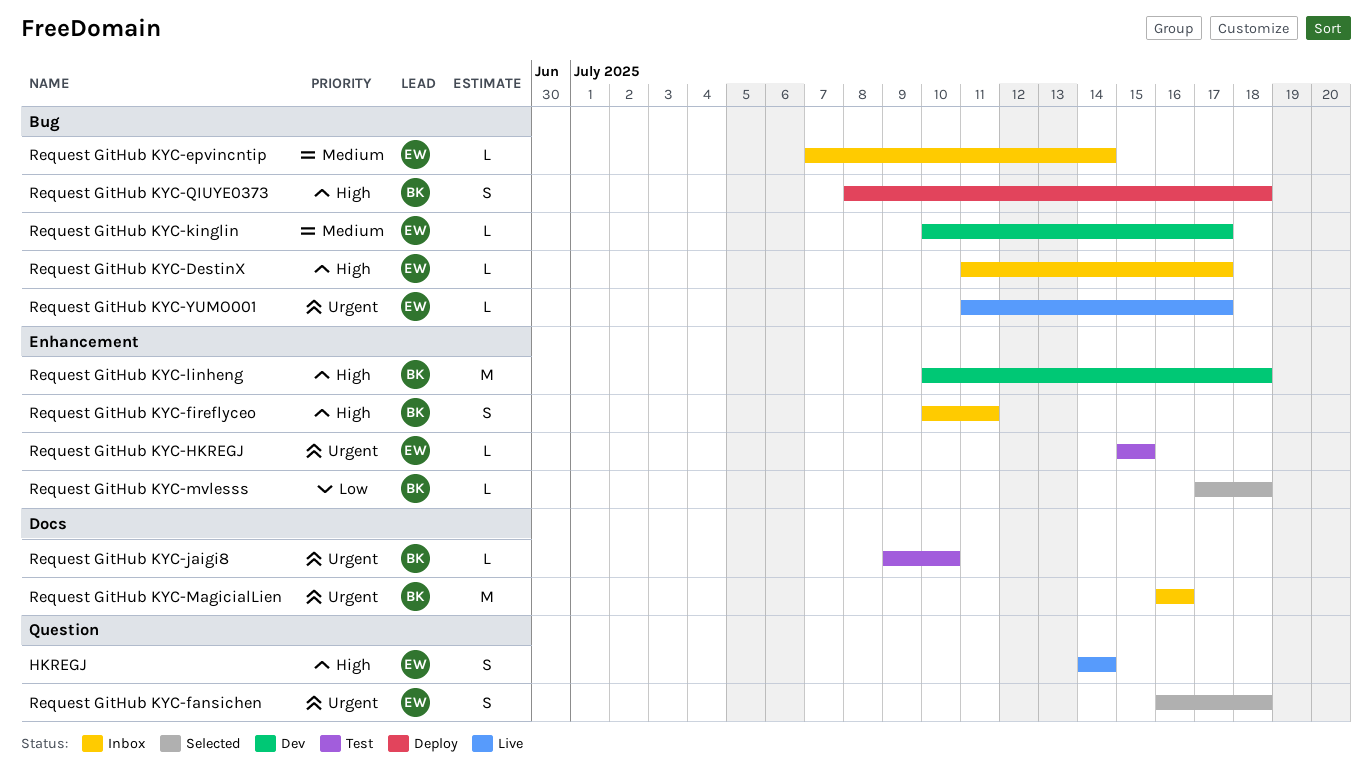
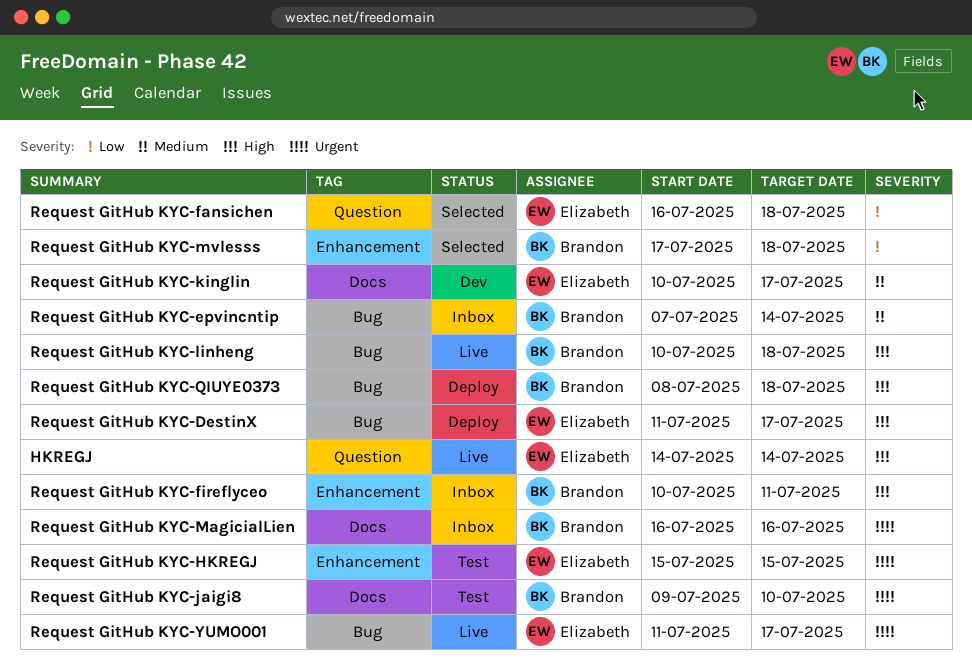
Request GitHub KYC-DestinX, status: Inbox -> Deploy
Request GitHub KYC-epvincntip, owner: Elizabeth -> Brandon
Request GitHub KYC-fansichen, priority: Urgent -> Low
Request GitHub KYC-kinglin, label: Bug -> Docs
Request GitHub KYC-linheng, status: Dev -> Live
Request GitHub KYC-linheng, label: Enhancement -> Bug

